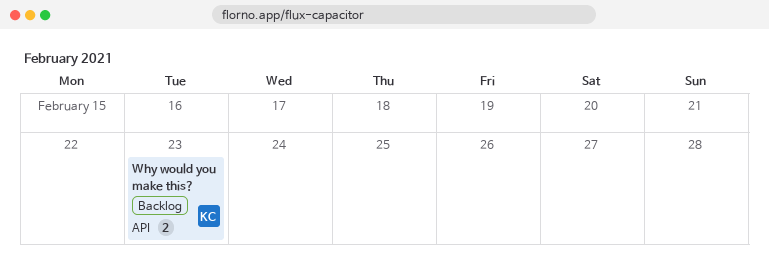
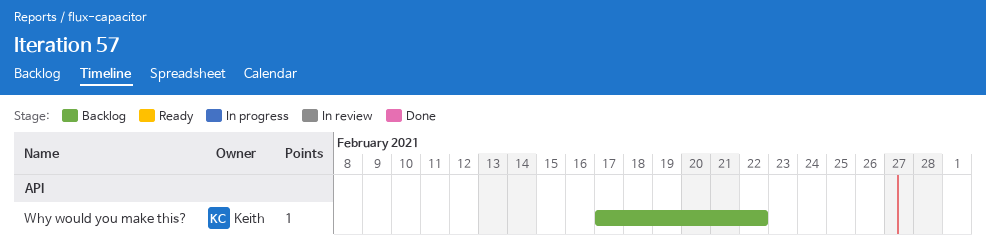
Why would you make this?, estimate: 2 -> 1
Why would you make this?, due: Feb 23 -> Feb 22

